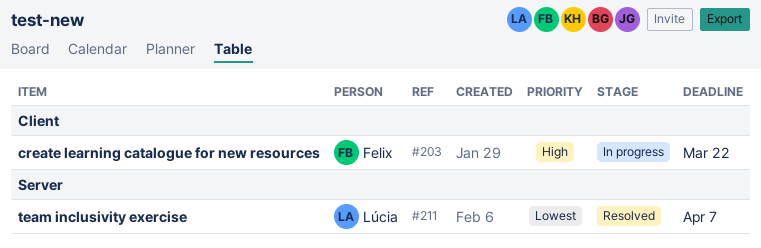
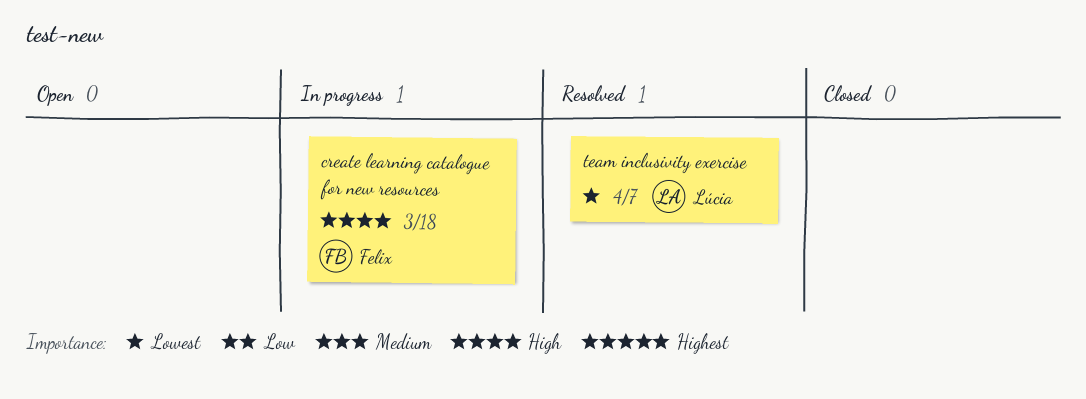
create learning catalogue for new resources, due: Mar 22 -> Mar 18

